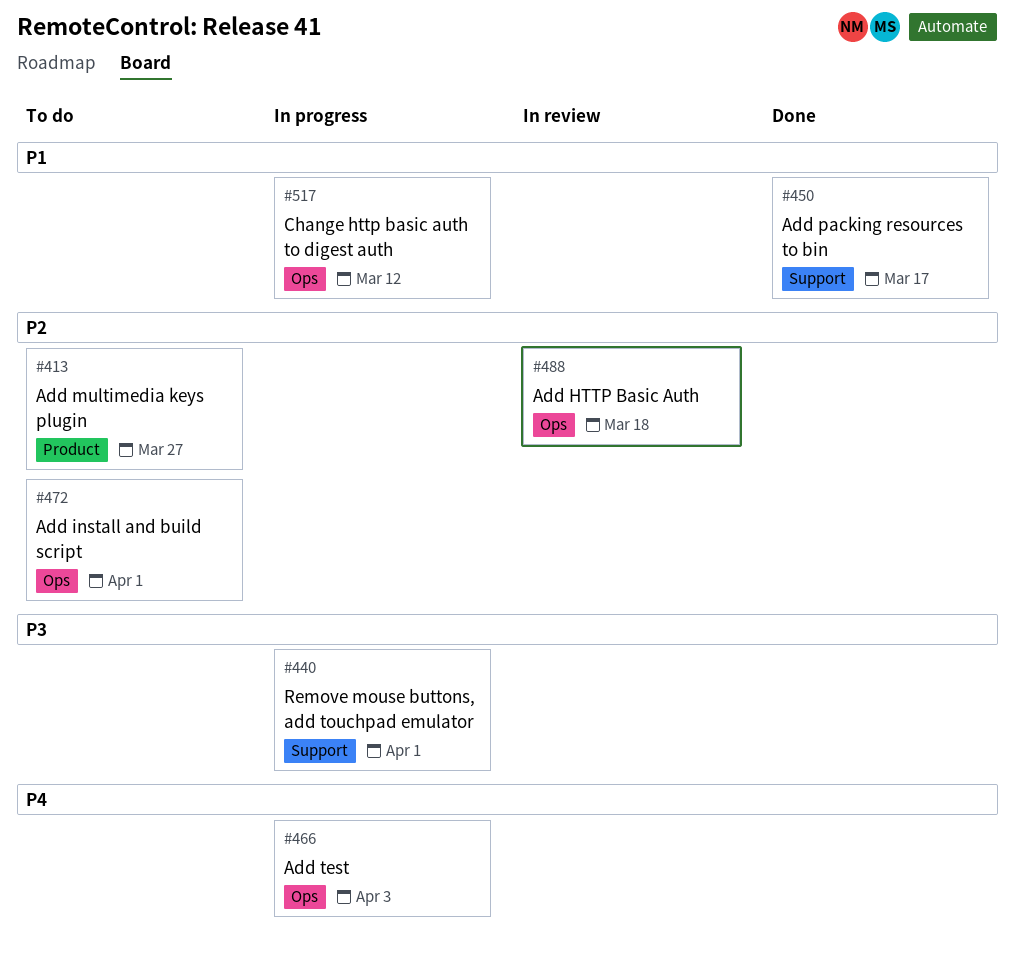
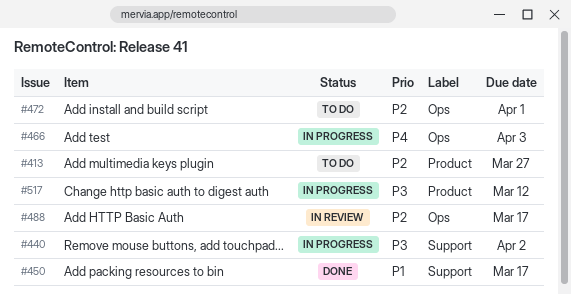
#440, due: Apr 1 -> Apr 2
#488, due: Mar 18 -> Mar 17
#517, priority: P1 -> P3
#517, label: Ops -> Product

